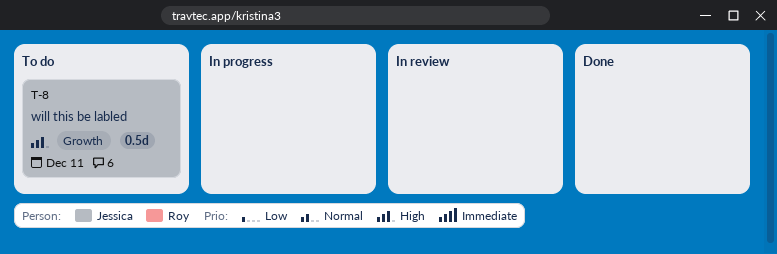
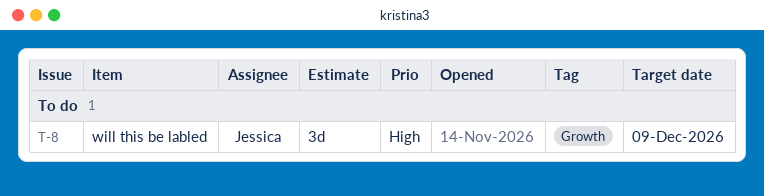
T-8, estimate: 0.5d -> 3d
T-8, due: Dec 11 -> Dec 9

